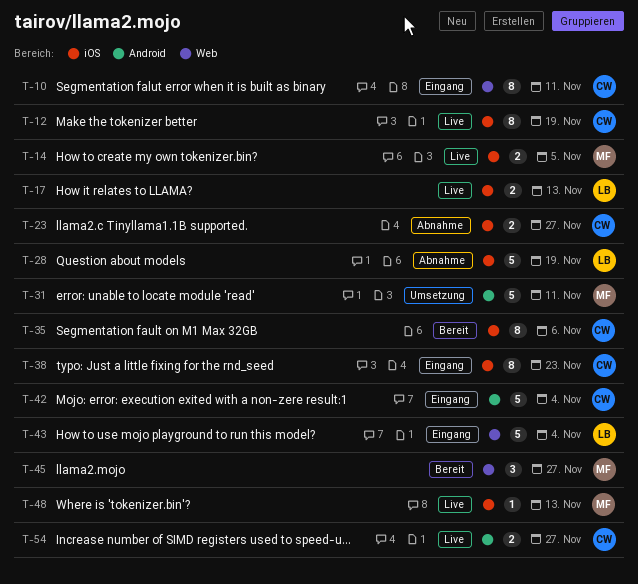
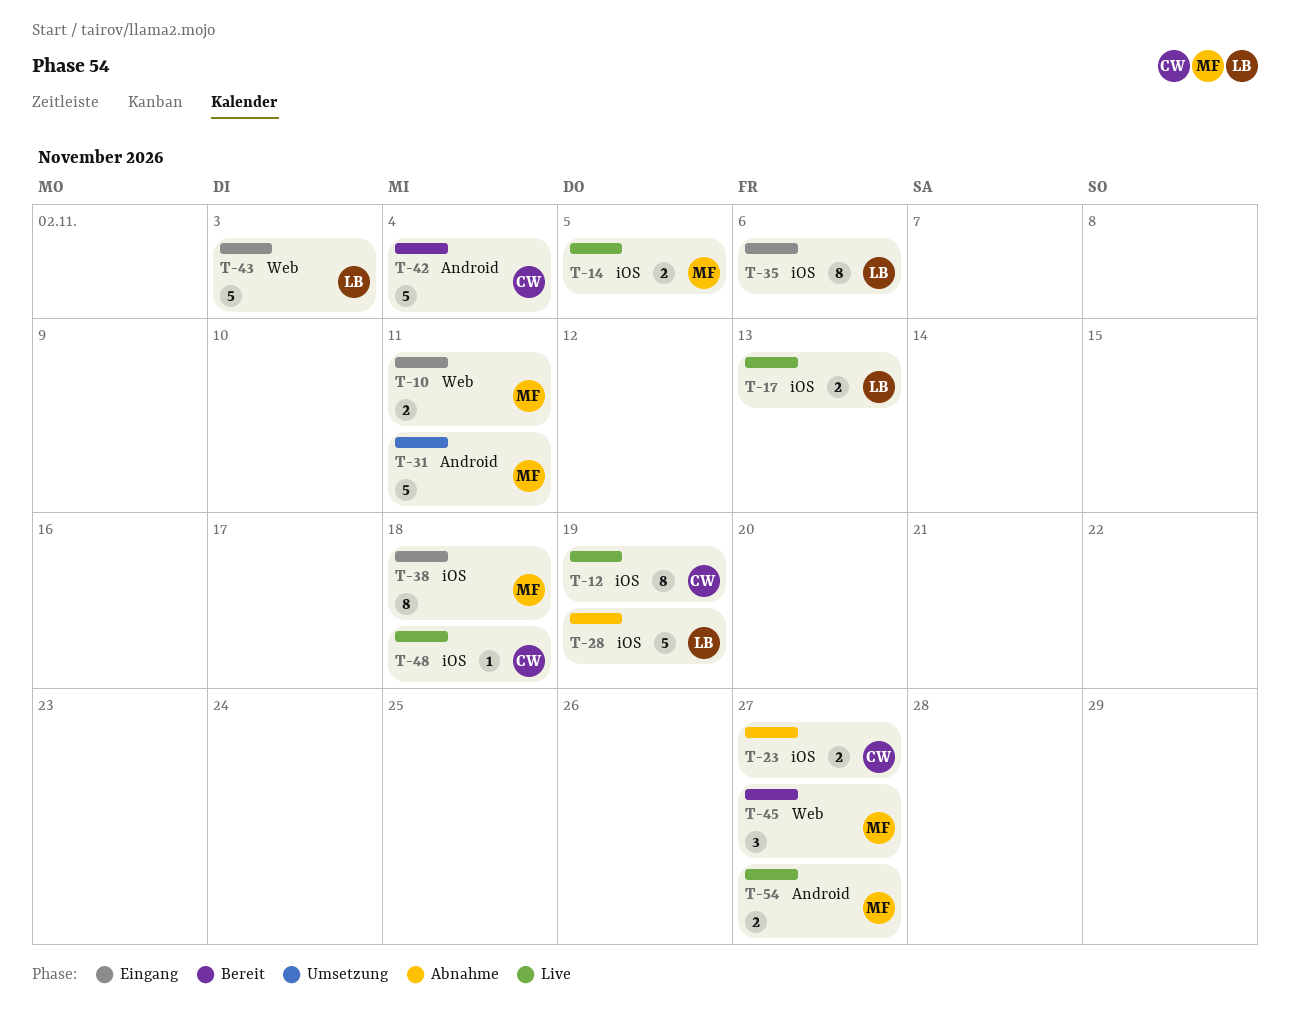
T-10, owner: CW -> MF
T-10, estimate: 8 -> 2
T-35, status: Bereit -> Eingang
T-35, owner: CW -> LB
T-38, owner: CW -> MF
T-38, due: Nov 23 -> Nov 18
T-42, status: Eingang -> Bereit
T-43, due: Nov 4 -> Nov 3
T-48, owner: MF -> CW
T-48, due: Nov 13 -> Nov 18
T-54, owner: CW -> MF

